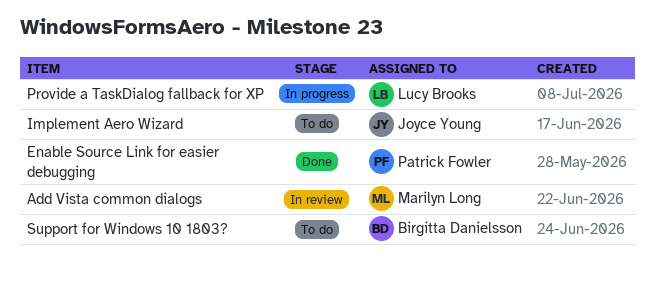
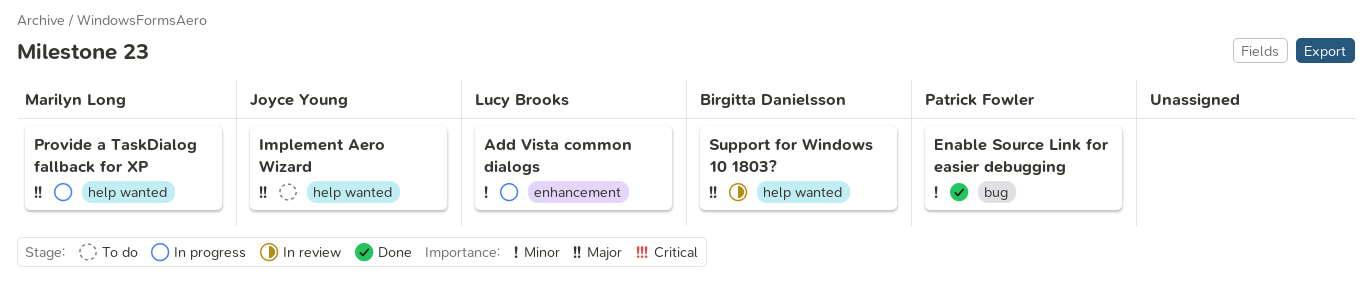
Add Vista common dialogs, status: In review -> In progress
Add Vista common dialogs, owner: Marilyn Long -> Lucy Brooks
Provide a TaskDialog fallback for XP, owner: Lucy Brooks -> Marilyn Long
Support for Windows 10 1803?, status: To do -> In review

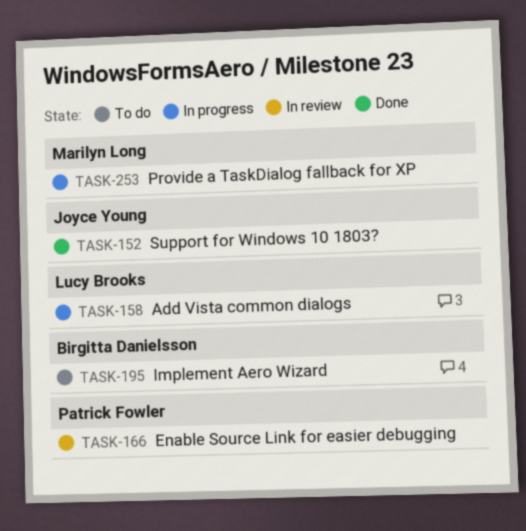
Enable Source Link for easier debugging, status: Done -> In review
Implement Aero Wizard, owner: Joyce Young -> Birgitta Danielsson
Support for Windows 10 1803?, status: In review -> Done
Support for Windows 10 1803?, owner: Birgitta Danielsson -> Joyce Young

